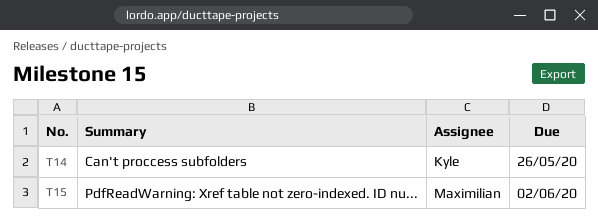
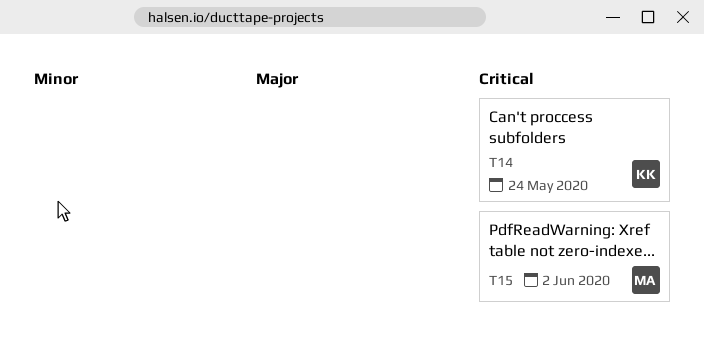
T14, due: May 26 -> May 24

